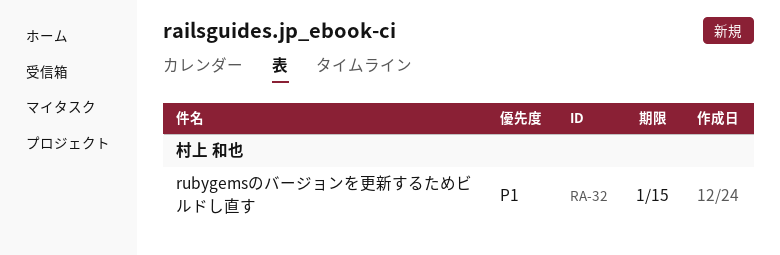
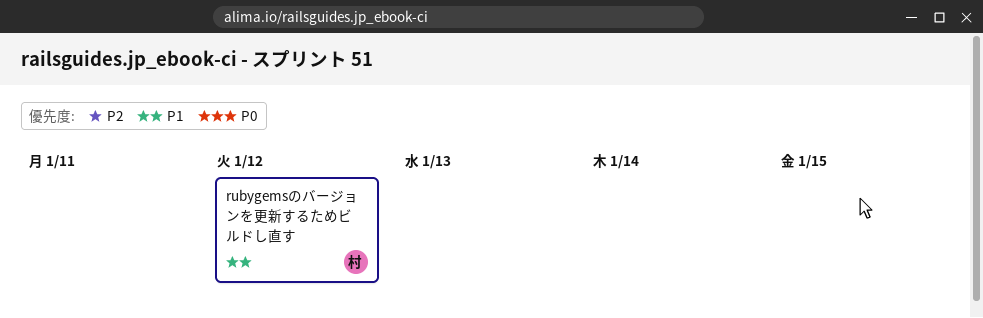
rubygemsのバージョンを更新するためビルドし直す, due: Jan 15 -> Jan 12

